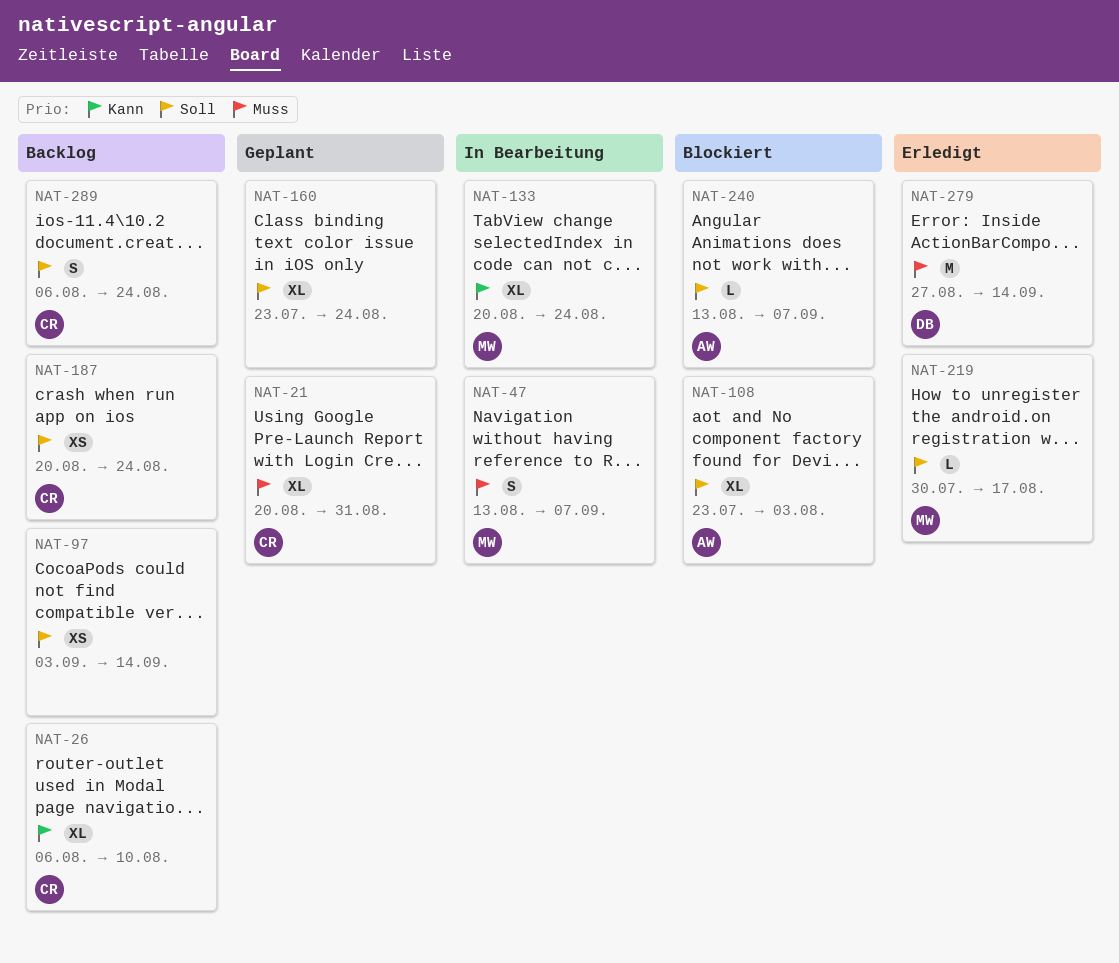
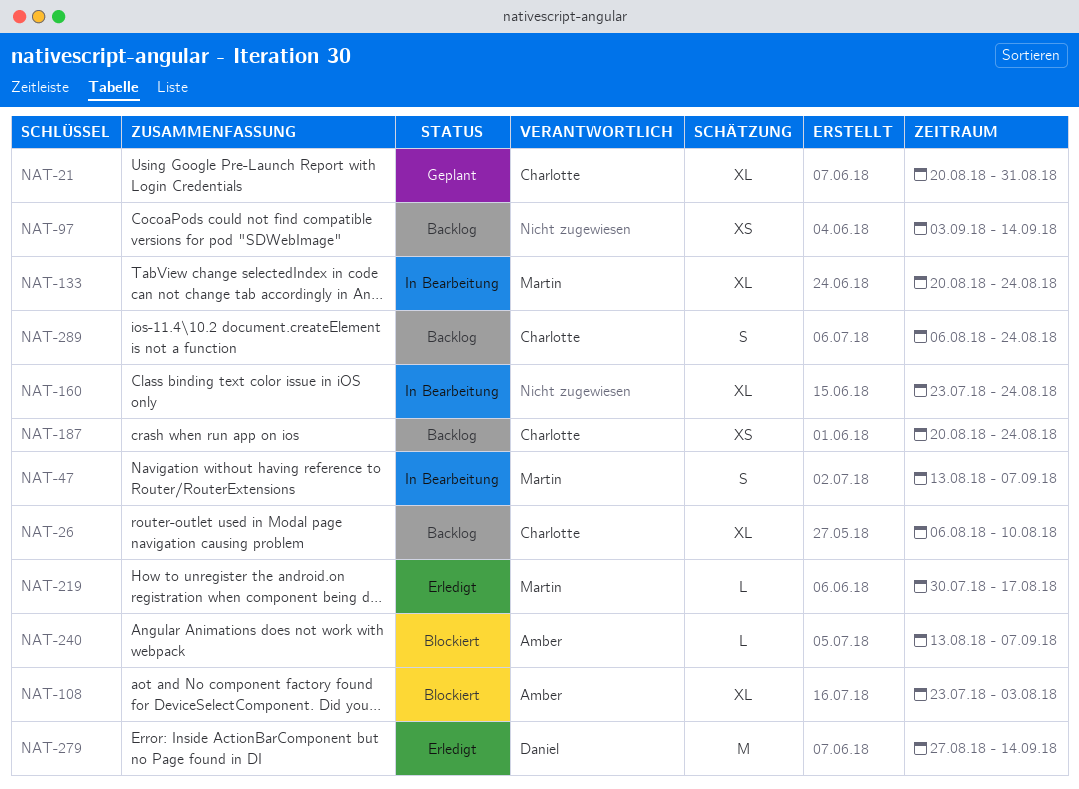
NAT-160, status: Geplant -> In Bearbeitung

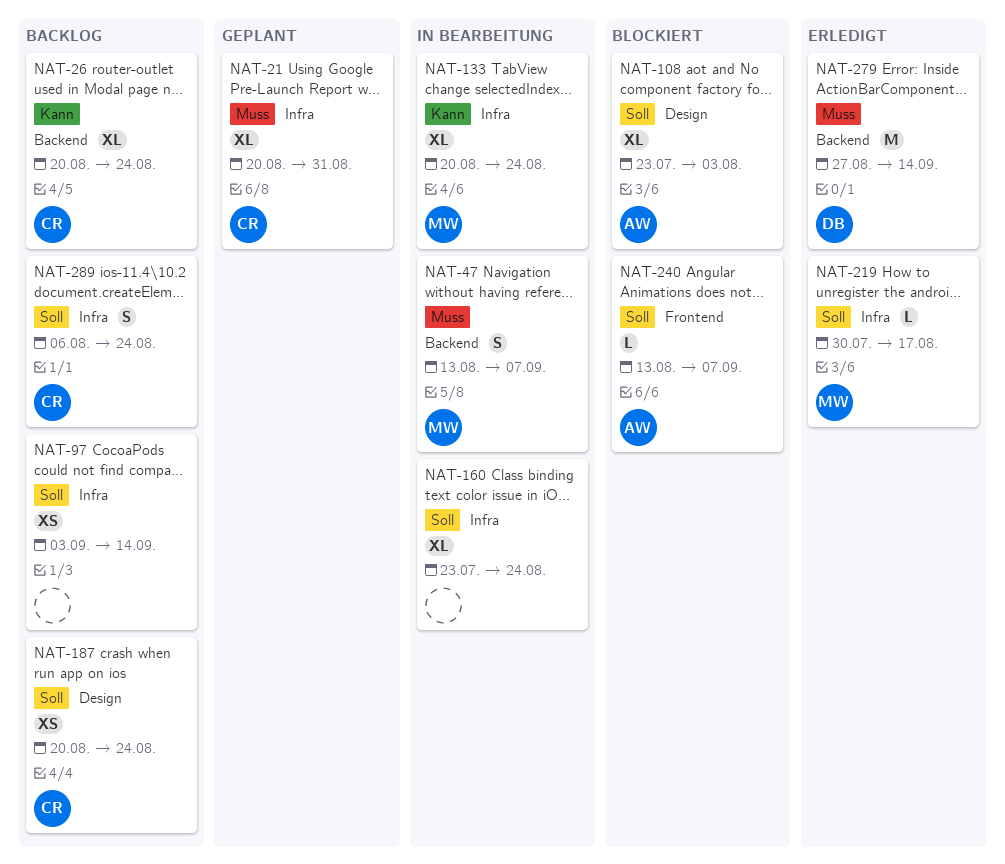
NAT-26, start: Aug 6 -> Aug 20
NAT-26, due: Aug 10 -> Aug 24

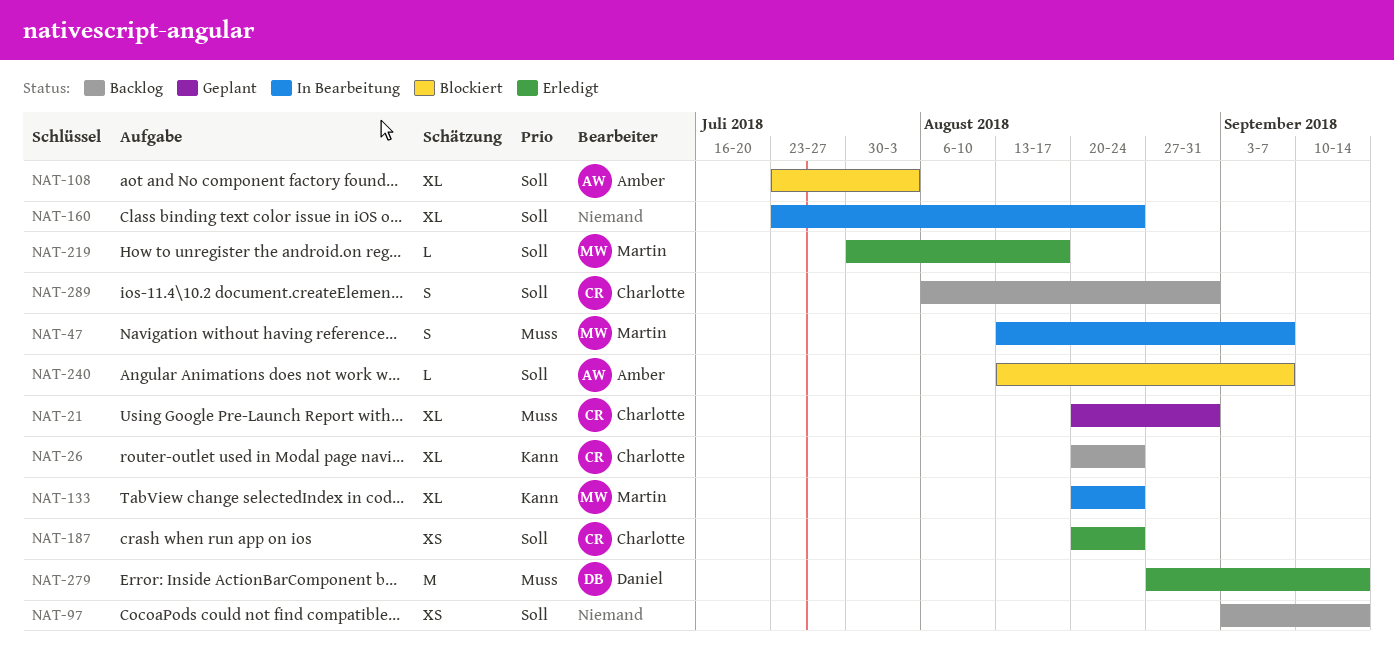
NAT-187, status: Backlog -> Erledigt
NAT-289, due: Aug 24 -> Aug 31

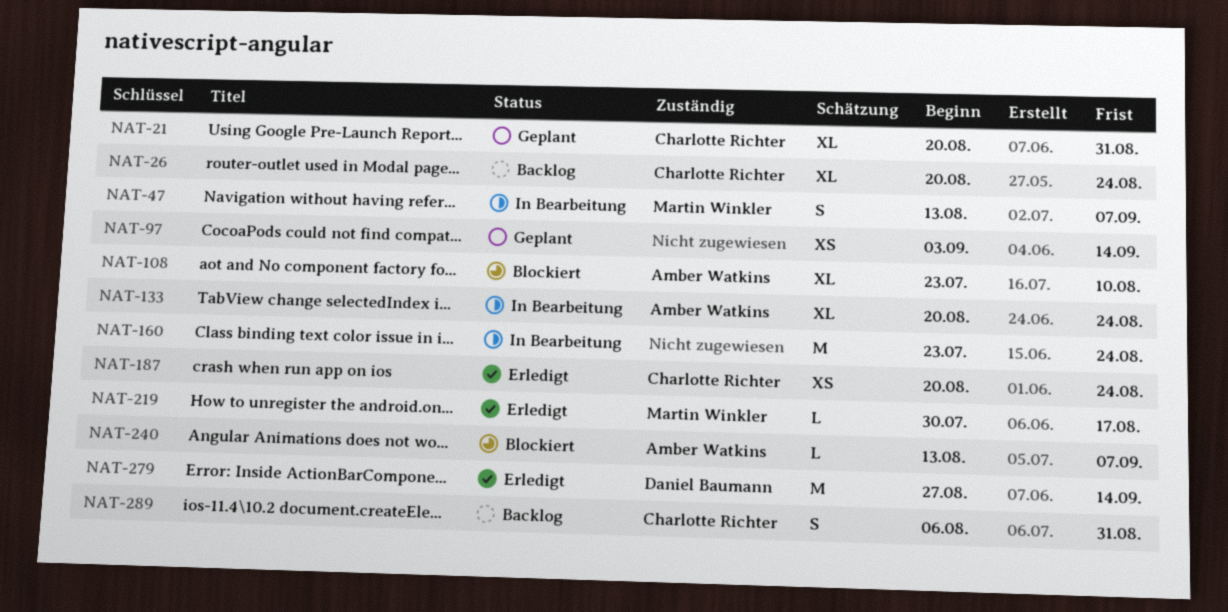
NAT-97, status: Backlog -> Geplant
NAT-108, due: Aug 3 -> Aug 10
NAT-133, owner: Martin Winkler -> Amber Watkins
NAT-160, estimate: XL -> M

